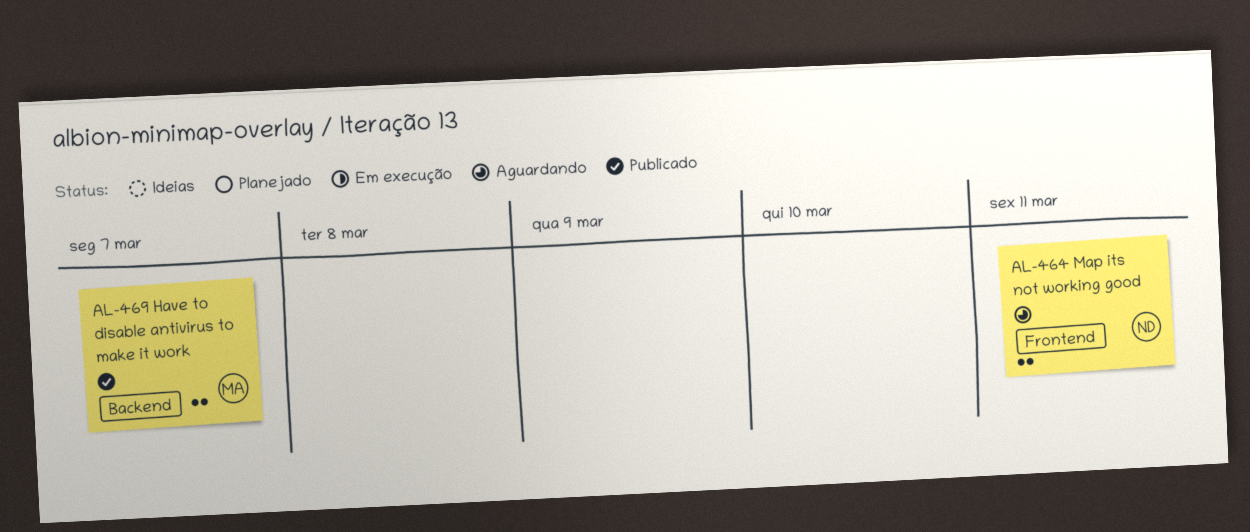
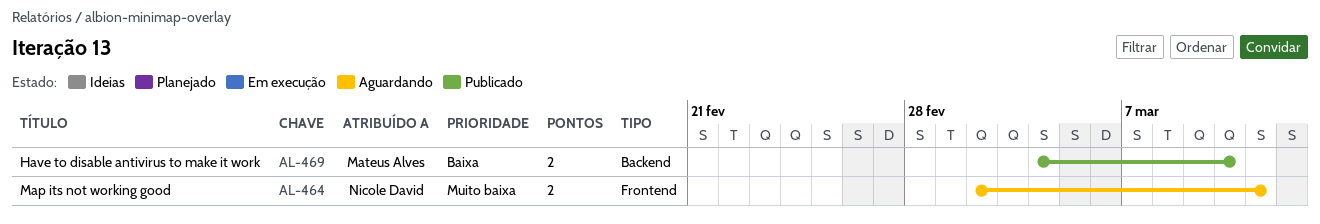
AL-469, due: Mar 7 -> Mar 10

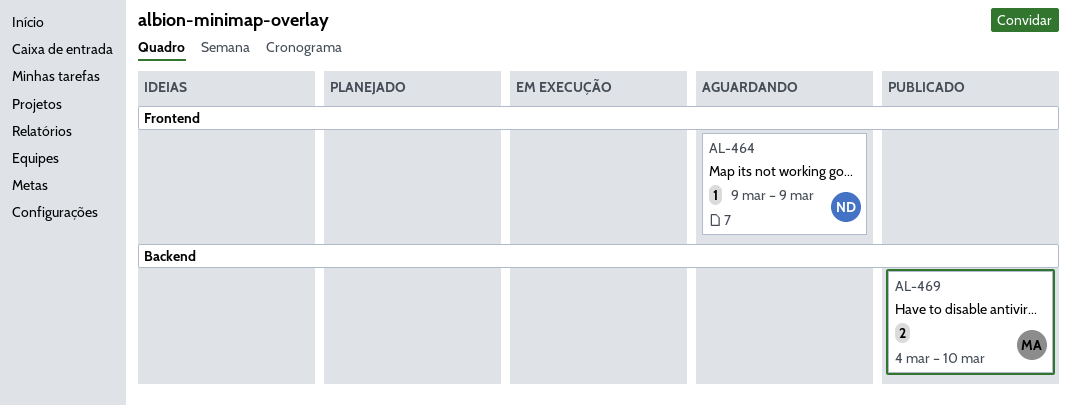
AL-464, estimate: 2 -> 1
AL-464, start: Mar 2 -> Mar 9
AL-464, due: Mar 11 -> Mar 9

